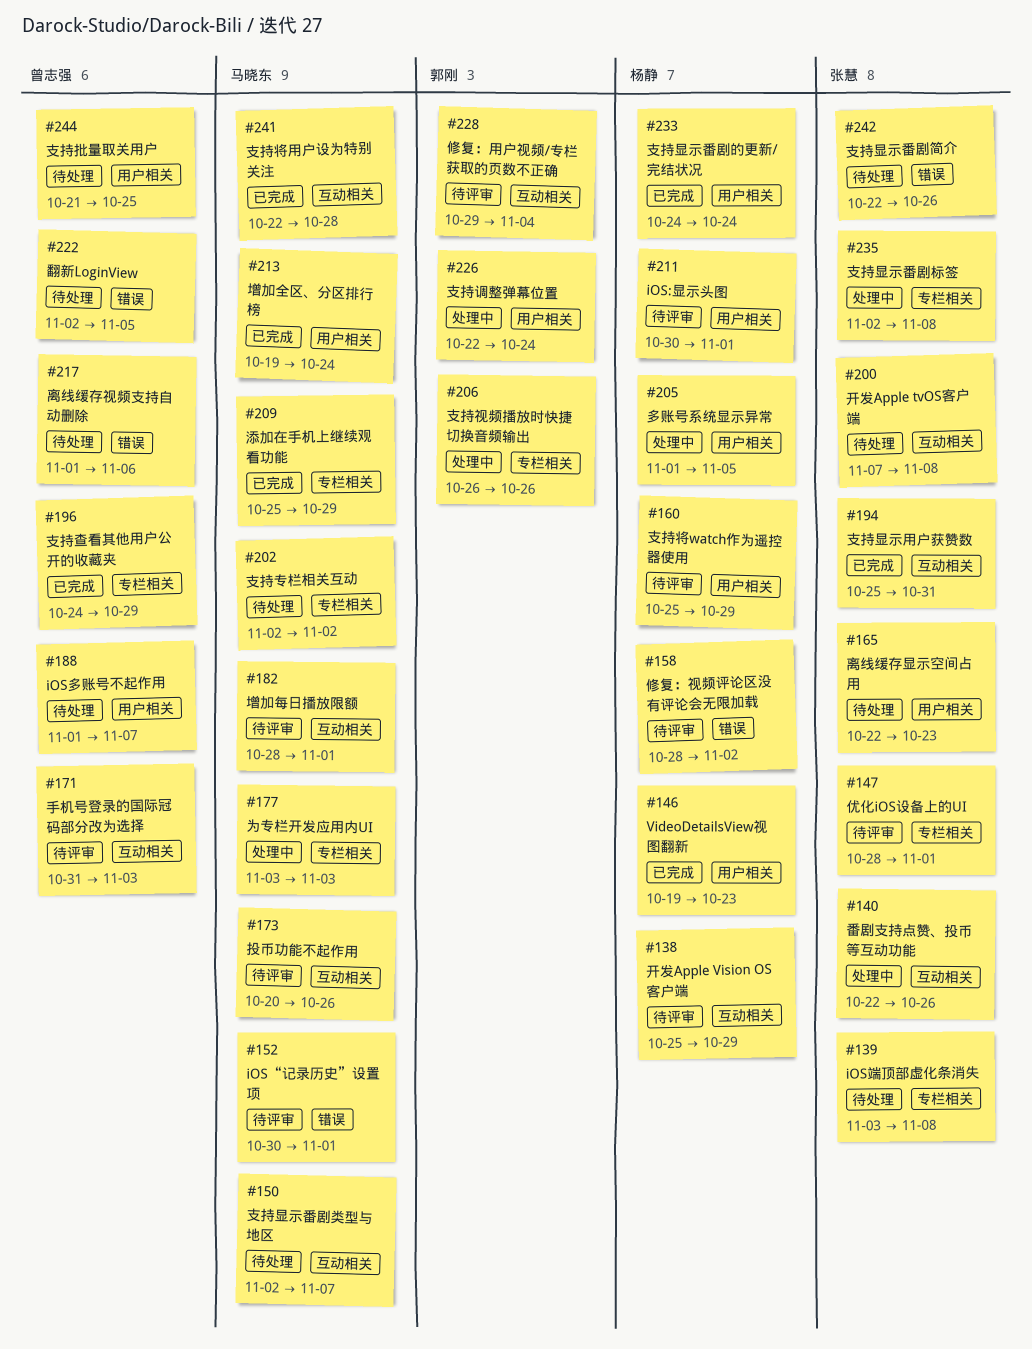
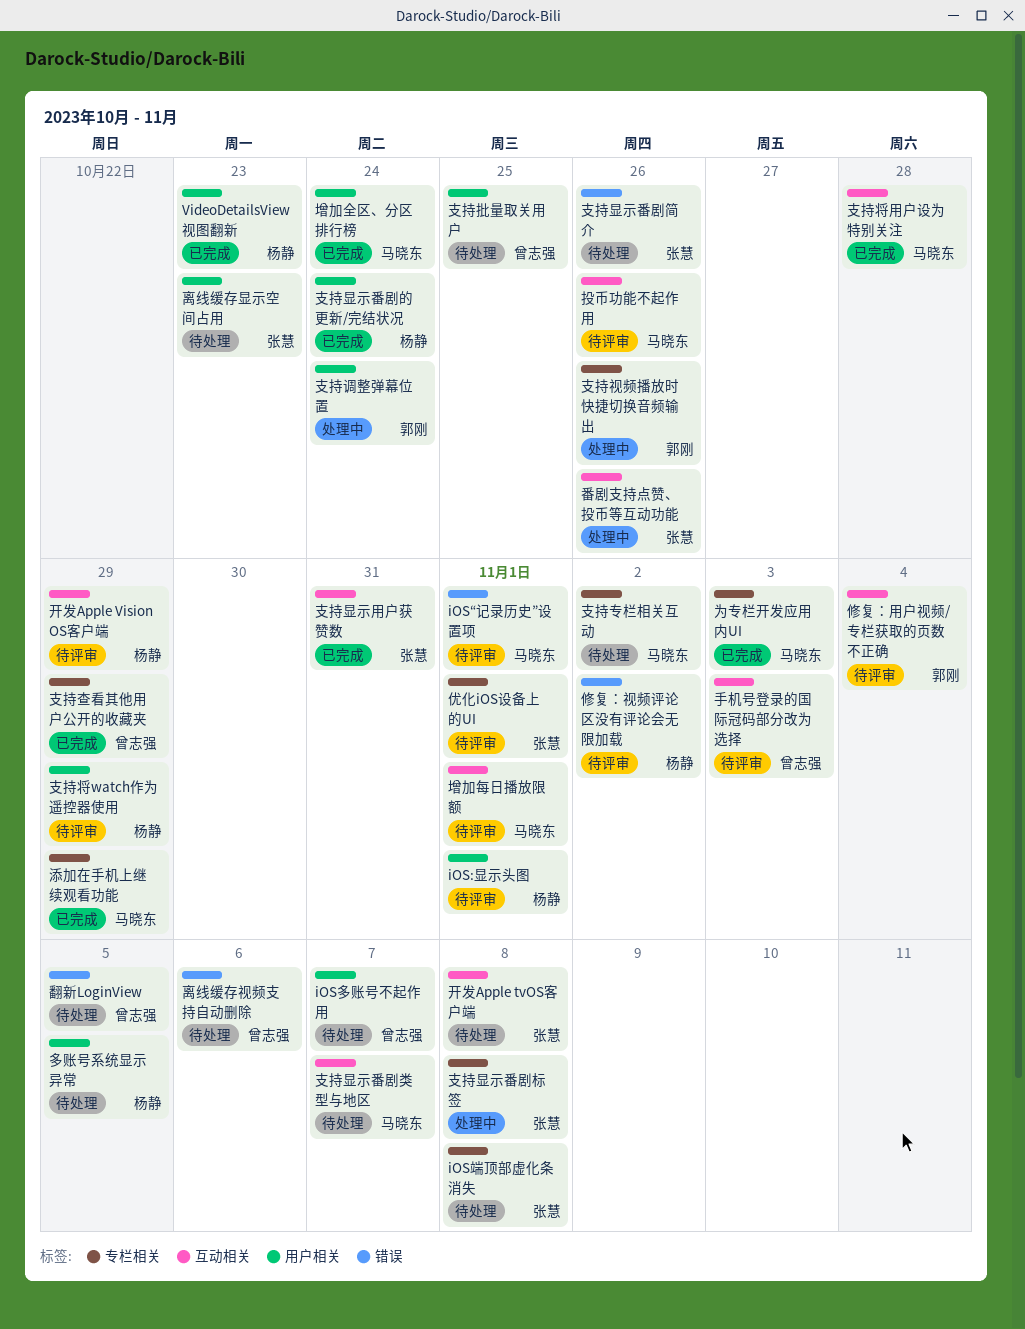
为专栏开发应用内UI, status: 处理中 -> 已完成
多账号系统显示异常, status: 处理中 -> 待处理

